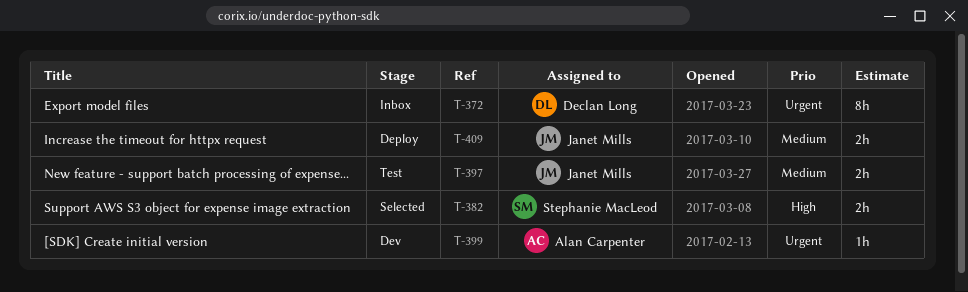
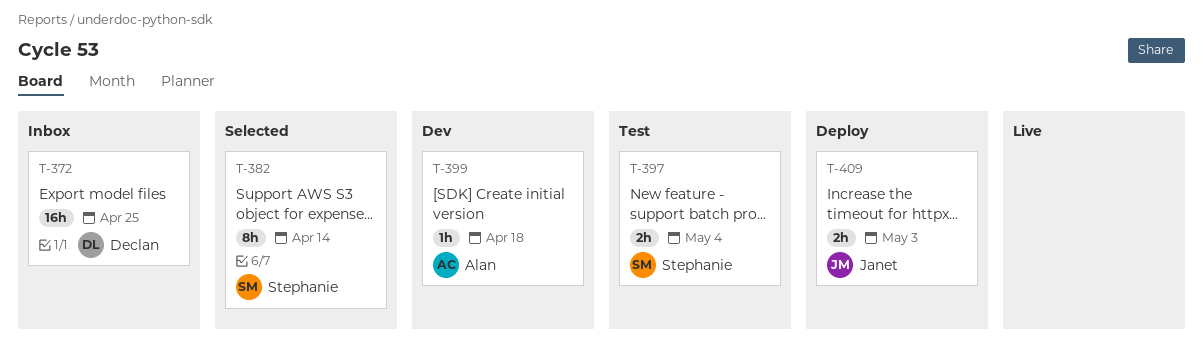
T-372, estimate: 8h -> 16h
T-382, estimate: 2h -> 8h
T-397, owner: Janet Mills -> Stephanie MacLeod

